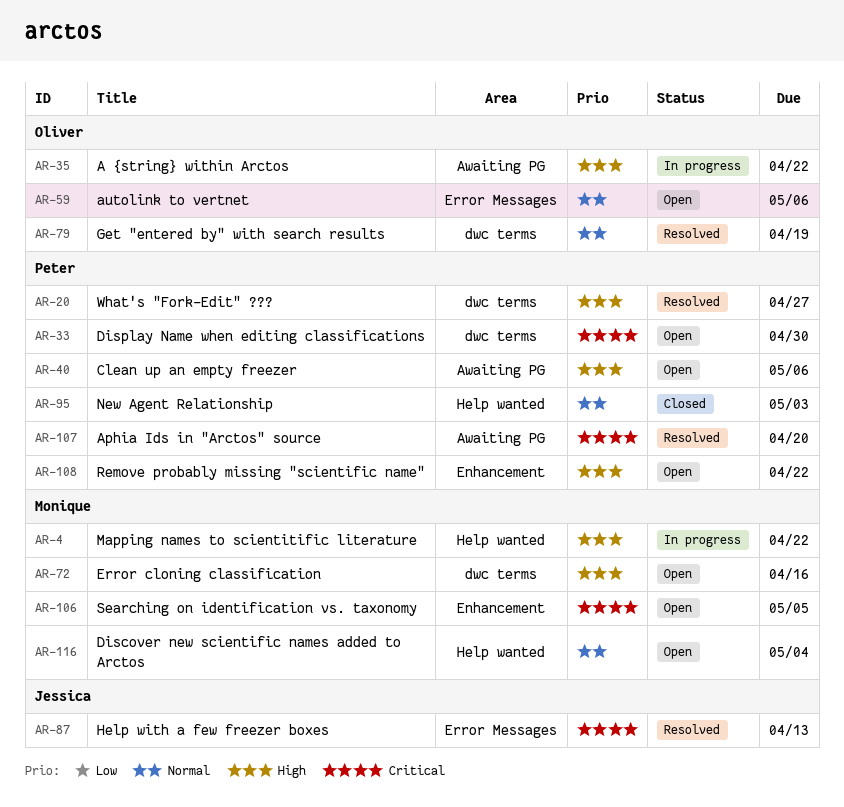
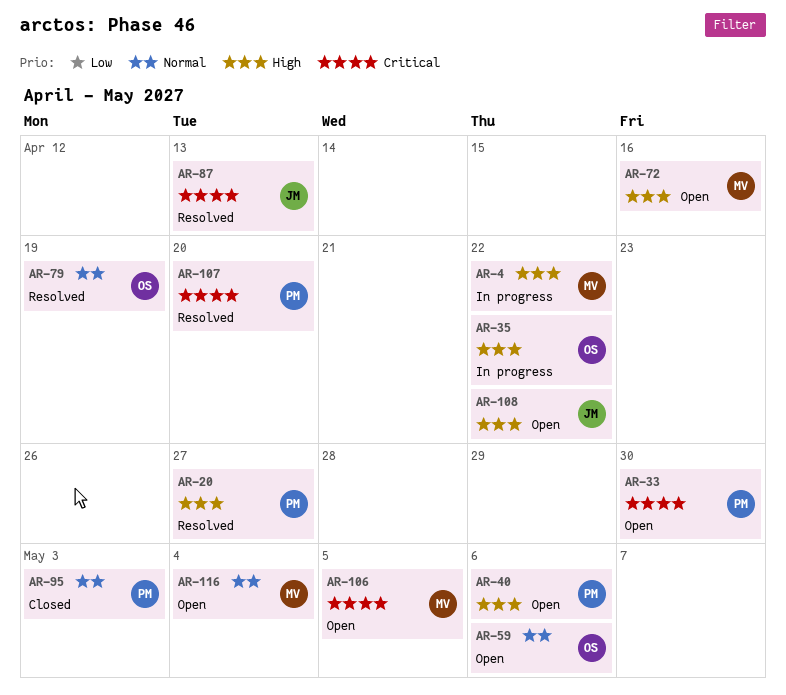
AR-108, owner: Peter -> Jessica

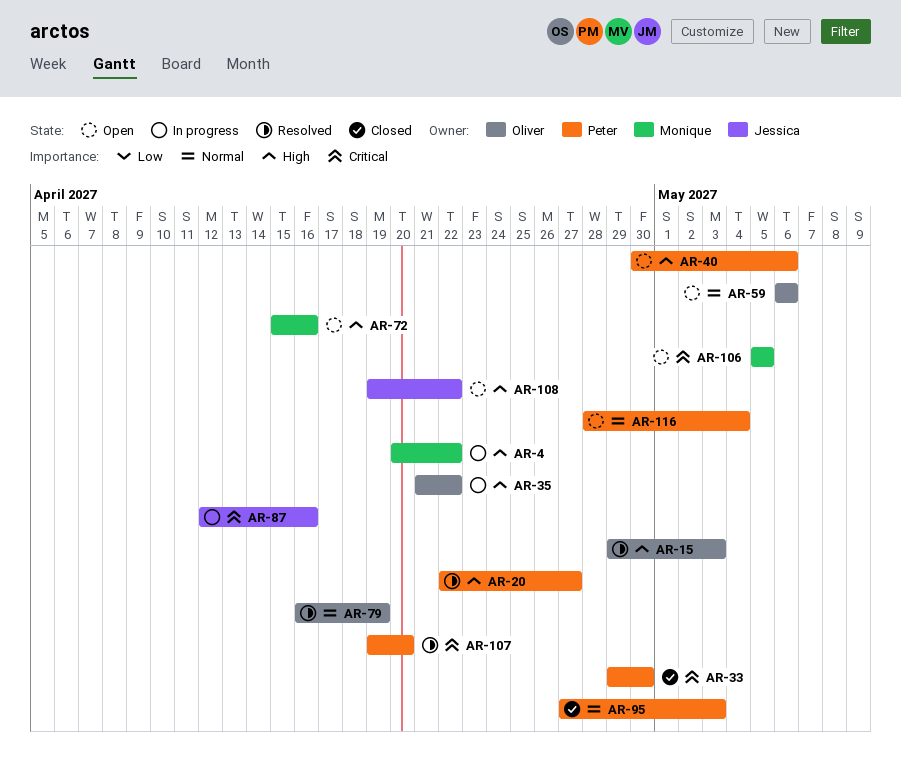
AR-15: none -> present
AR-33, status: Open -> Closed
AR-87, status: Resolved -> In progress
AR-87, due: Apr 13 -> Apr 16
AR-116, owner: Monique -> Peter

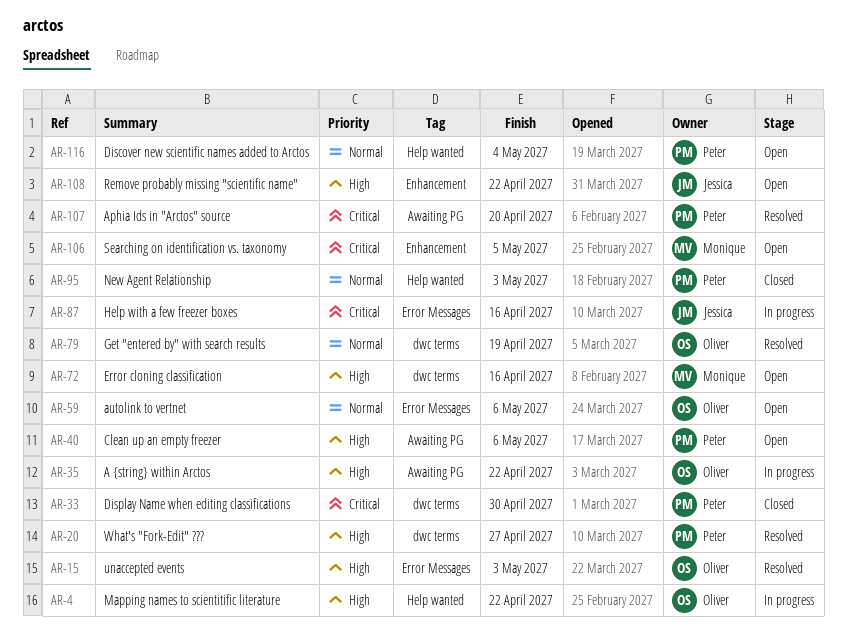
AR-4, owner: Monique -> Oliver

